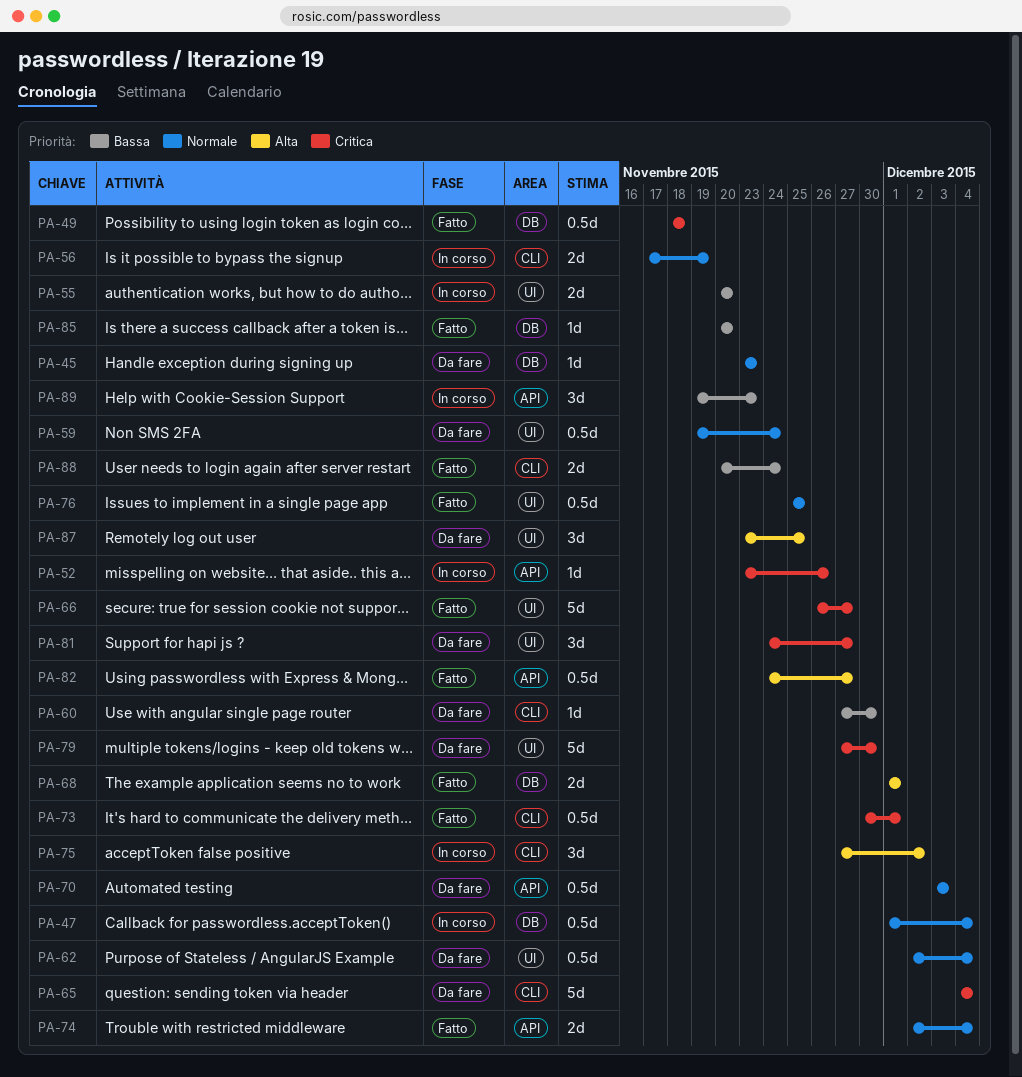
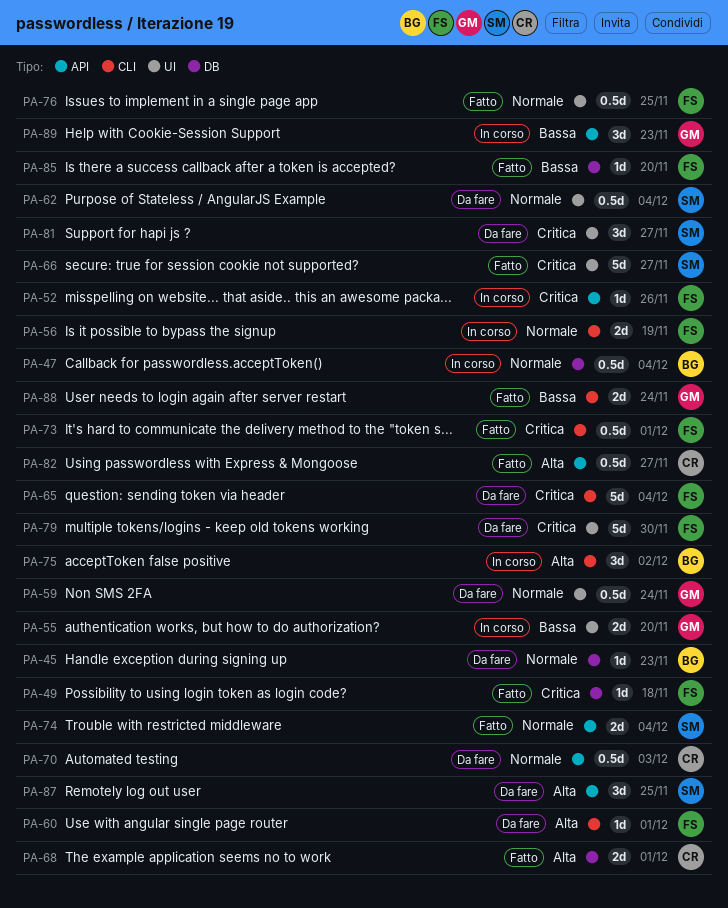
PA-49, estimate: 0.5d -> 1d
PA-60, priority: Bassa -> Alta
PA-60, due: Nov 30 -> Dec 1
PA-87, label: UI -> API

